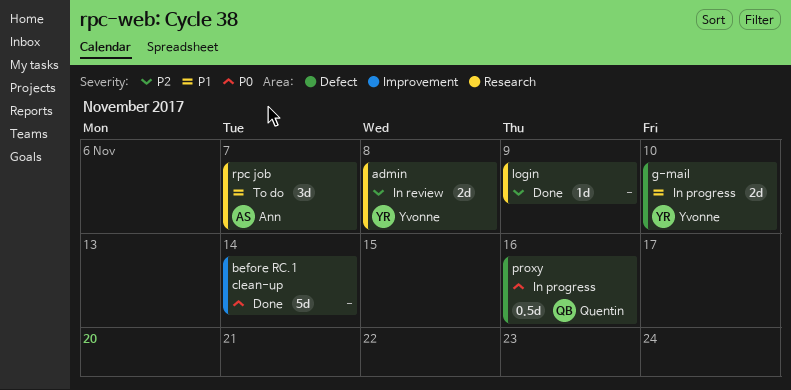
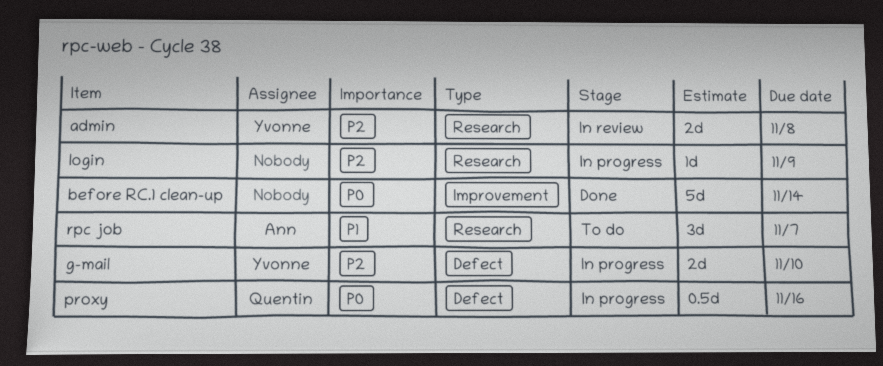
g-mail, priority: P1 -> P2
login, status: Done -> In progress

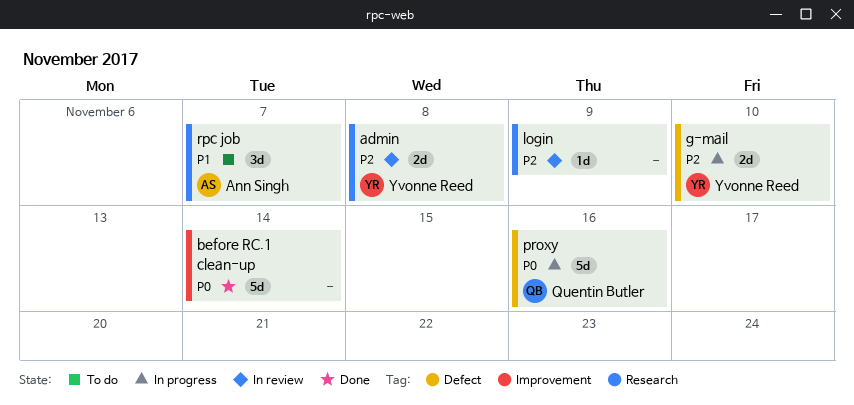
login, status: In progress -> In review
proxy, estimate: 0.5d -> 5d

